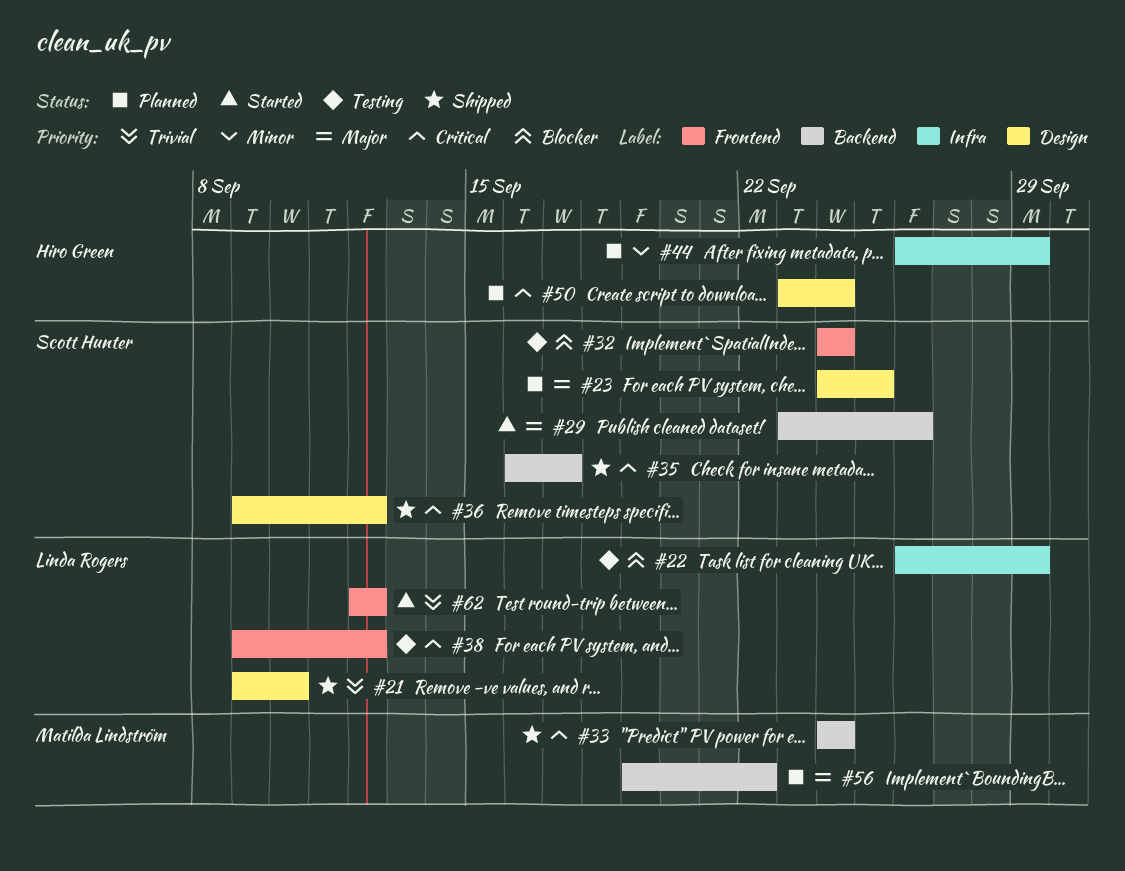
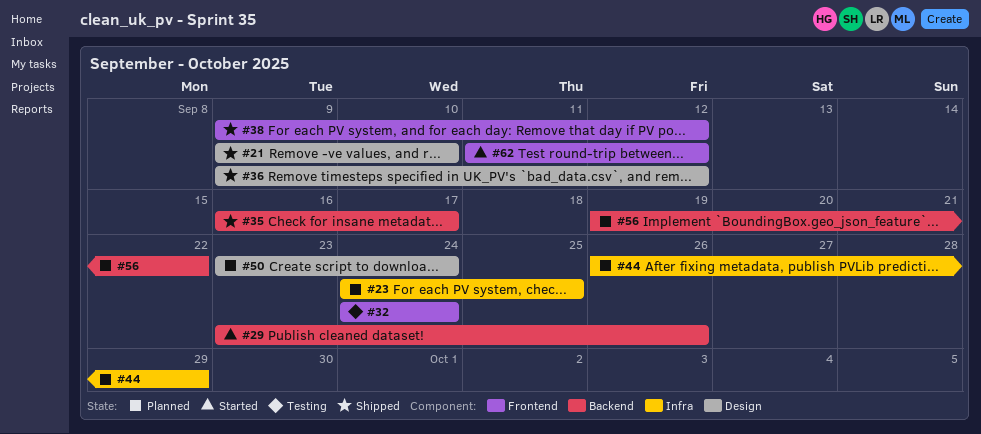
#22: present -> none
#23, label: Design -> Infra
#33: present -> none
#38, status: Testing -> Shipped
#62, start: Sep 12 -> Sep 11

